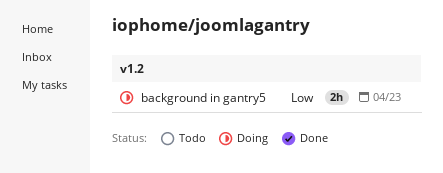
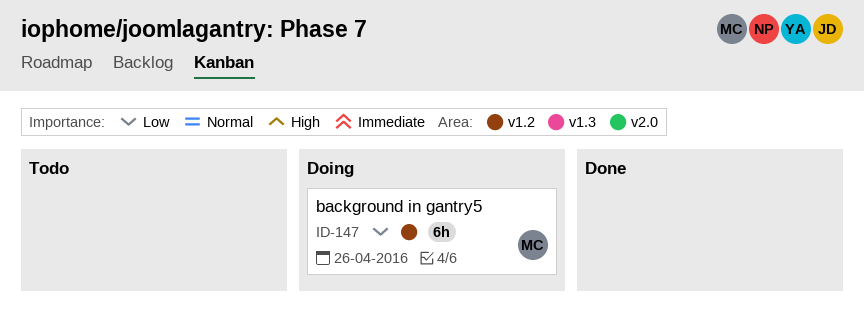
background in gantry5, estimate: 2h -> 6h
background in gantry5, due: Apr 23 -> Apr 26

